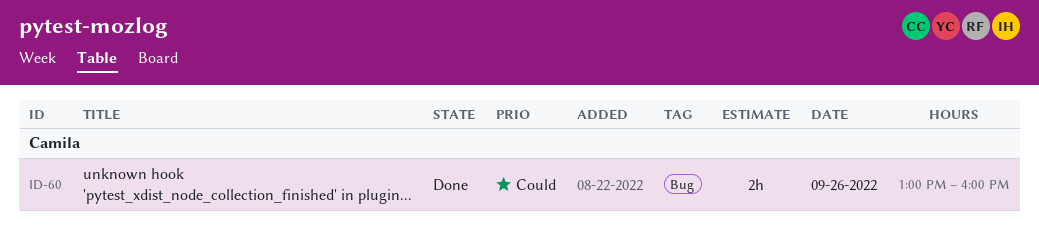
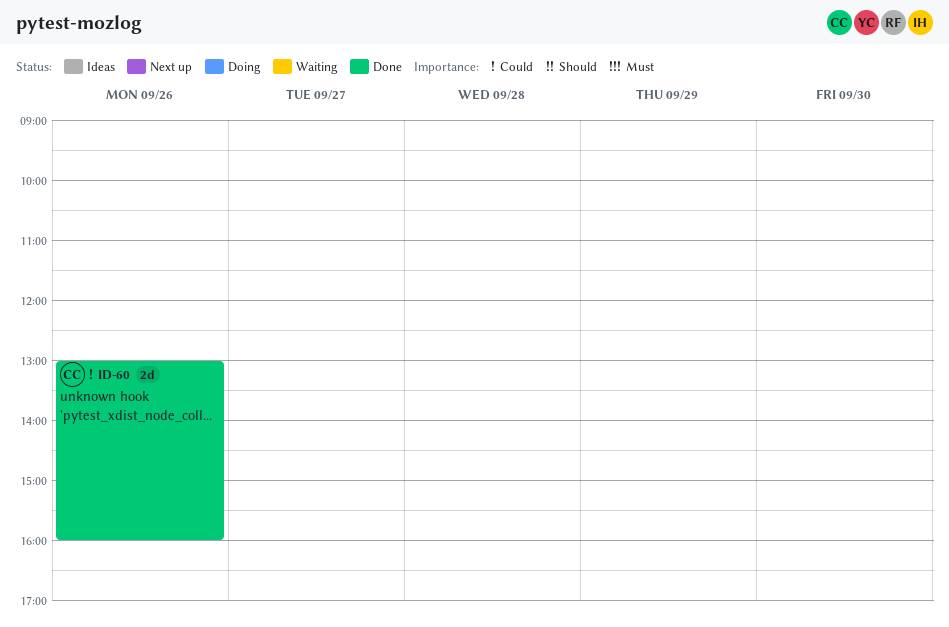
ID-60, estimate: 2h -> 2d

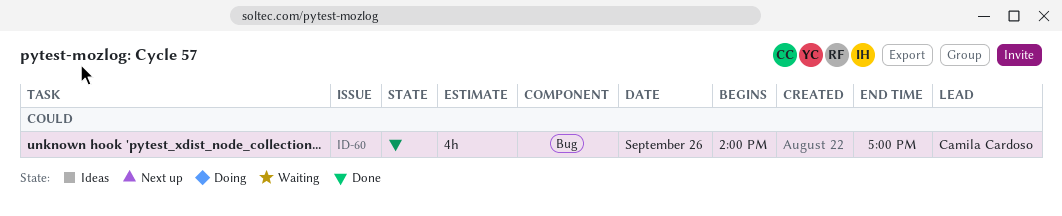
ID-60, estimate: 2d -> 4h
ID-60, begins: 13:00 -> 14:00
ID-60, ends: 16:00 -> 17:00

